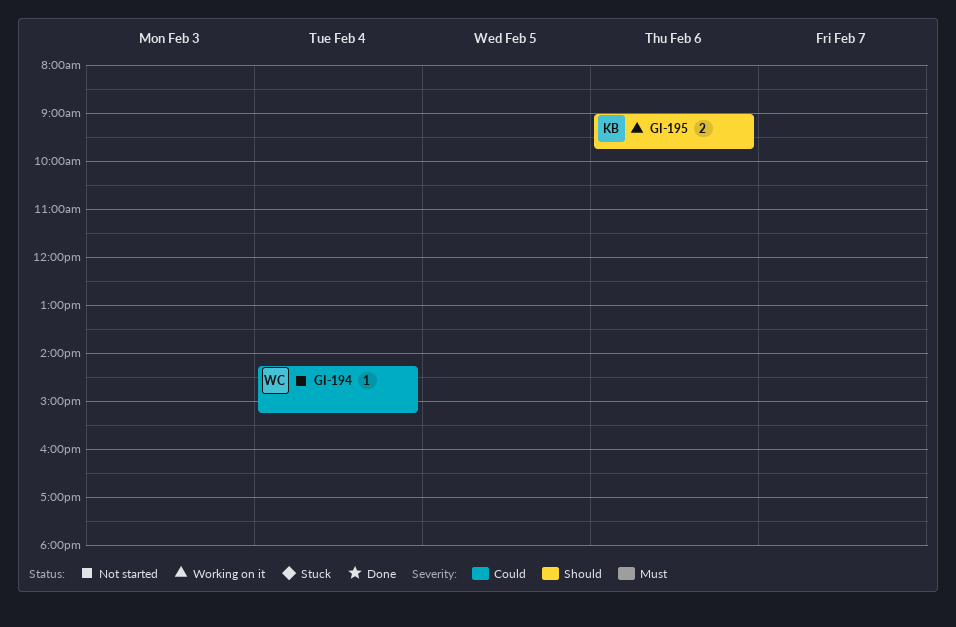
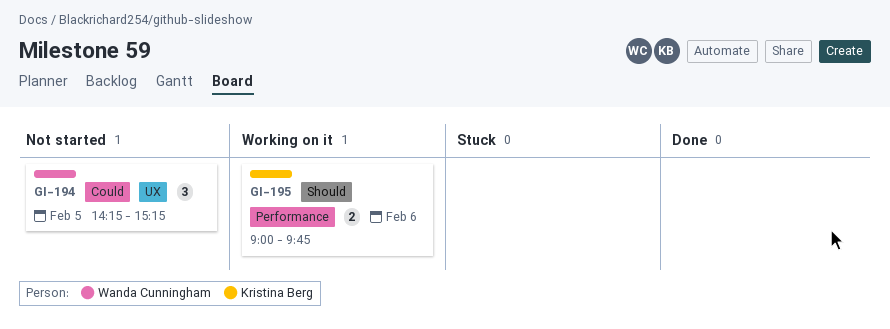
GI-194, estimate: 1 -> 3
GI-194, day: Feb 4 -> Feb 5

